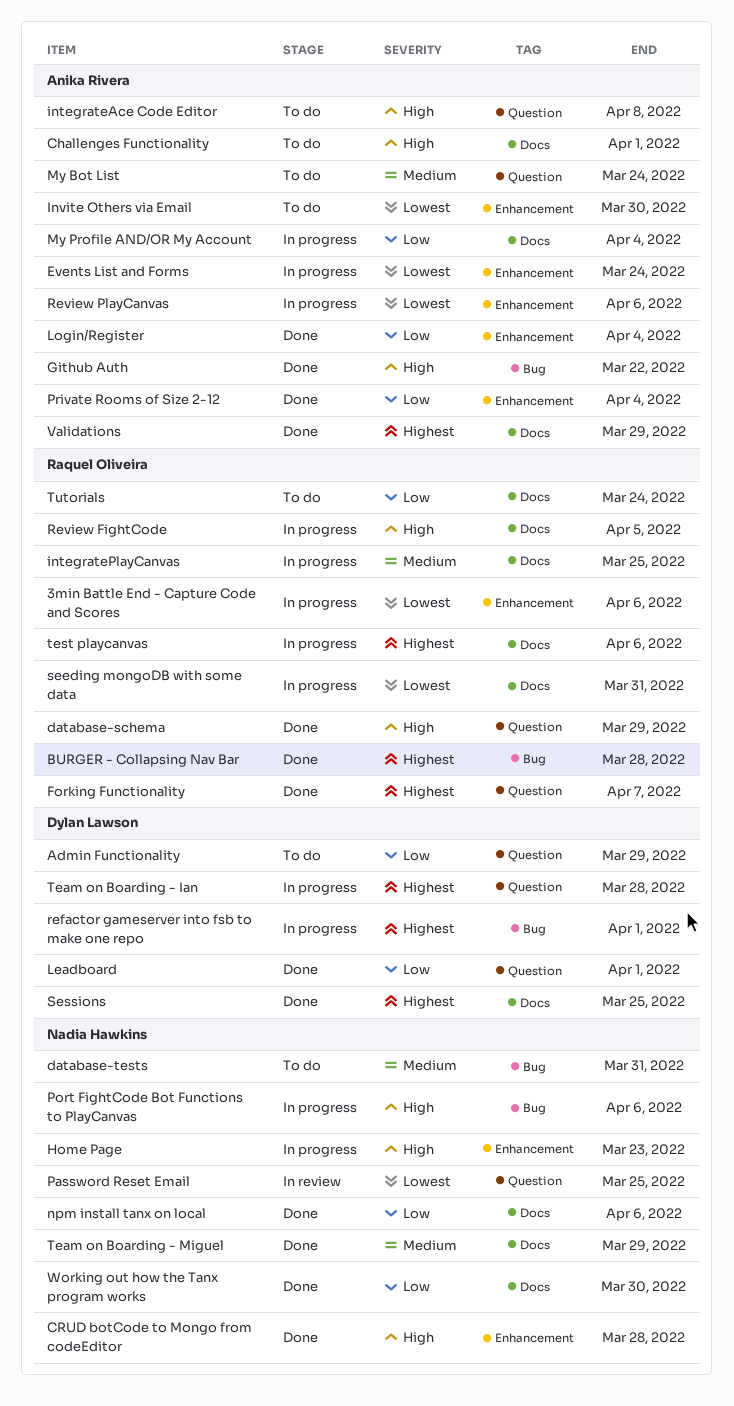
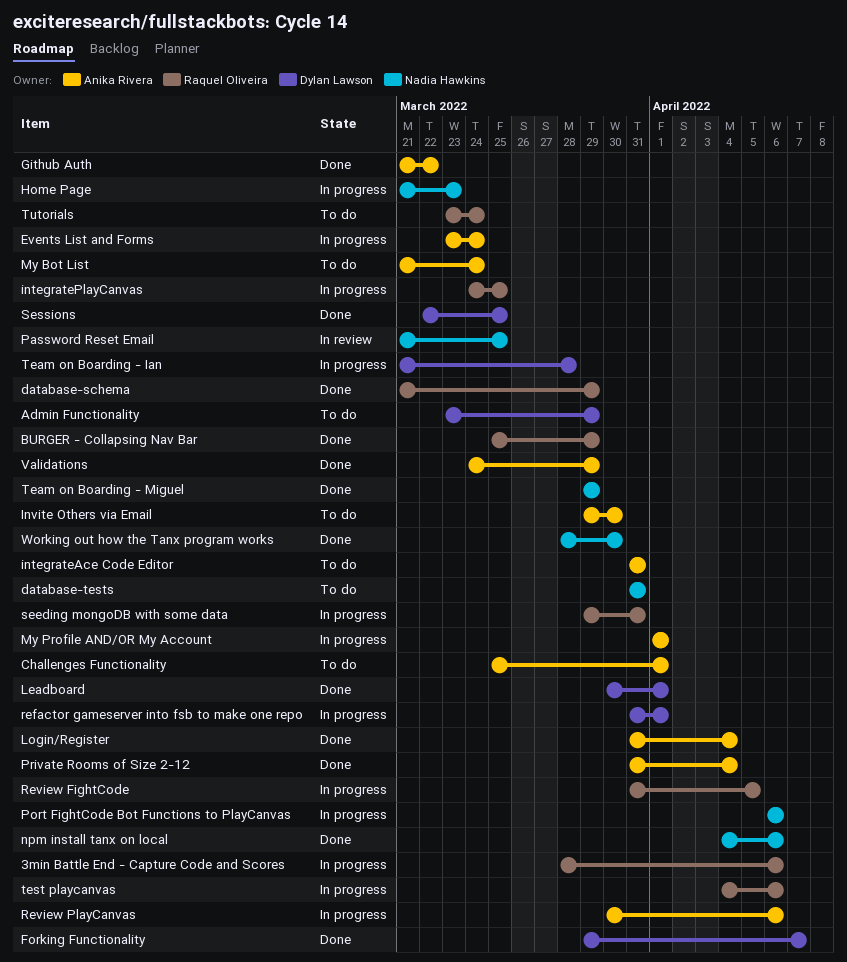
BURGER - Collapsing Nav Bar, due: Mar 28 -> Mar 29
CRUD botCode to Mongo from codeEditor: present -> none
Forking Functionality, owner: Raquel Oliveira -> Dylan Lawson
integrateAce Code Editor, due: Apr 8 -> Mar 31
My Profile AND/OR My Account, due: Apr 4 -> Apr 1

